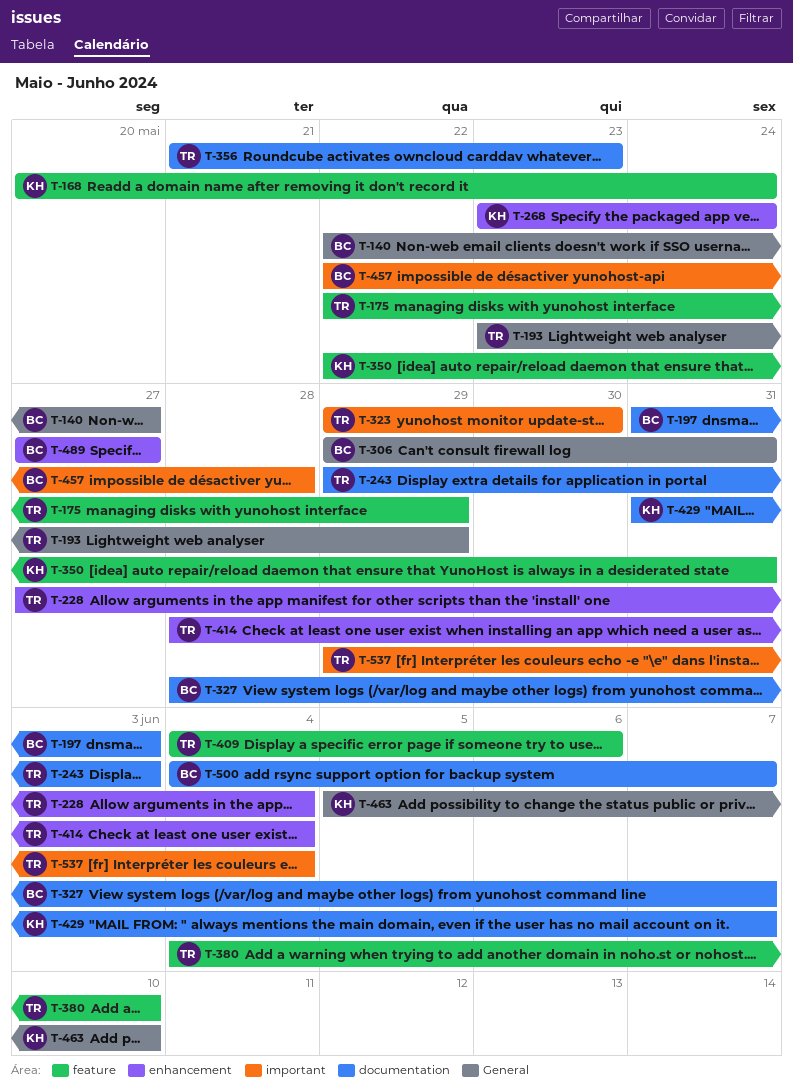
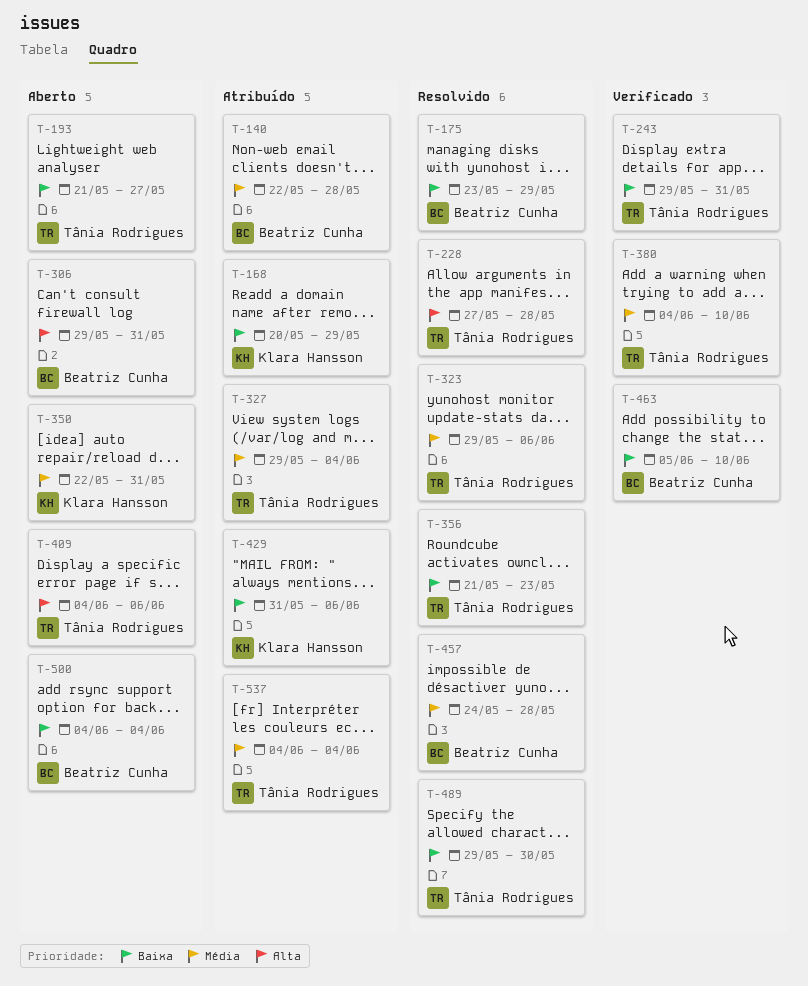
T-140, due: May 27 -> May 28
T-168, due: May 24 -> May 29
T-175, owner: Tânia Rodrigues -> Beatriz Cunha
T-175, start: May 22 -> May 23
T-193, start: May 23 -> May 21
T-193, due: May 29 -> May 27
T-197: present -> none
T-228, due: Jun 4 -> May 28
T-243, due: Jun 3 -> May 31
T-268: present -> none
T-323, due: May 30 -> Jun 6
T-327, owner: Beatriz Cunha -> Tânia Rodrigues
T-327, start: May 28 -> May 29
T-327, due: Jun 7 -> Jun 4
T-414: present -> none
T-429, due: Jun 7 -> Jun 6
T-457, start: May 22 -> May 24
T-463, owner: Klara Hansson -> Beatriz Cunha
T-489, owner: Beatriz Cunha -> Tânia Rodrigues
T-489, start: May 27 -> May 29
T-489, due: May 27 -> May 30
T-500, due: Jun 7 -> Jun 4
T-537, start: May 29 -> Jun 4

